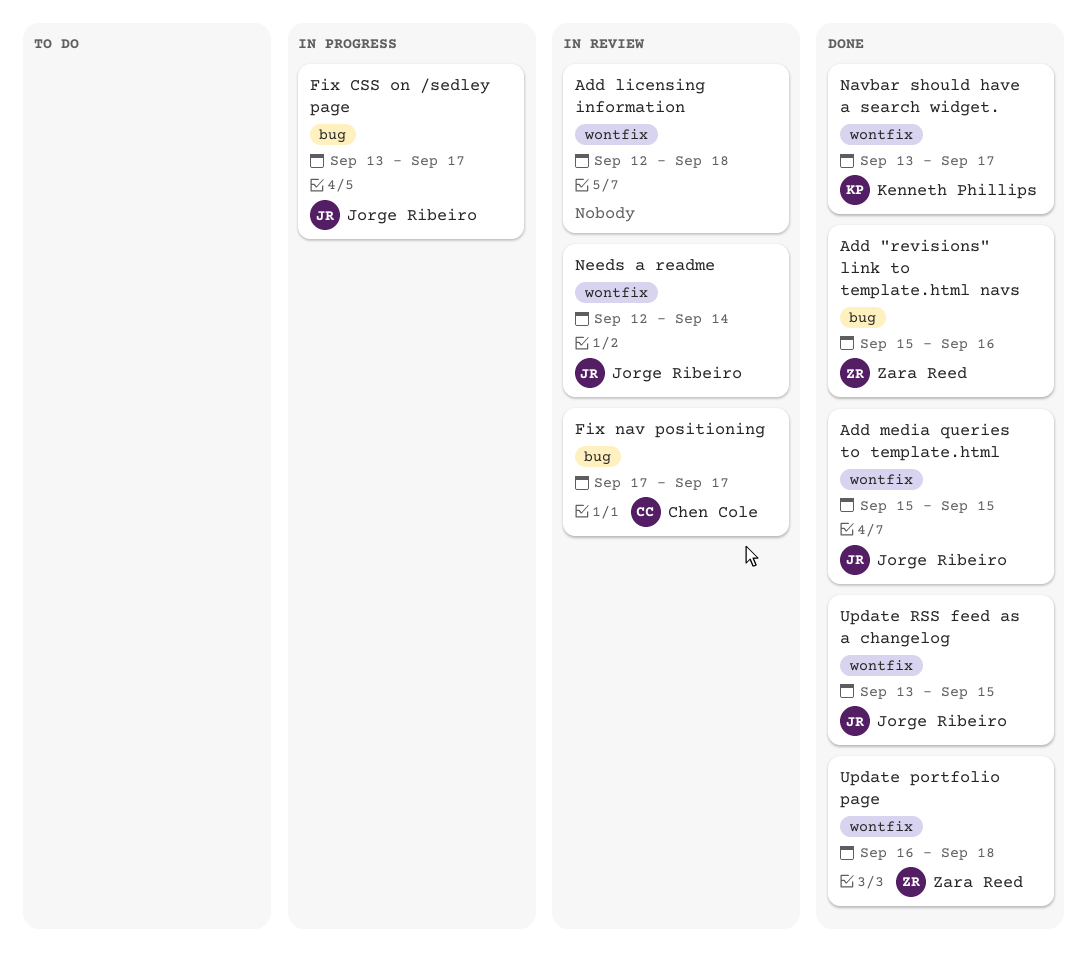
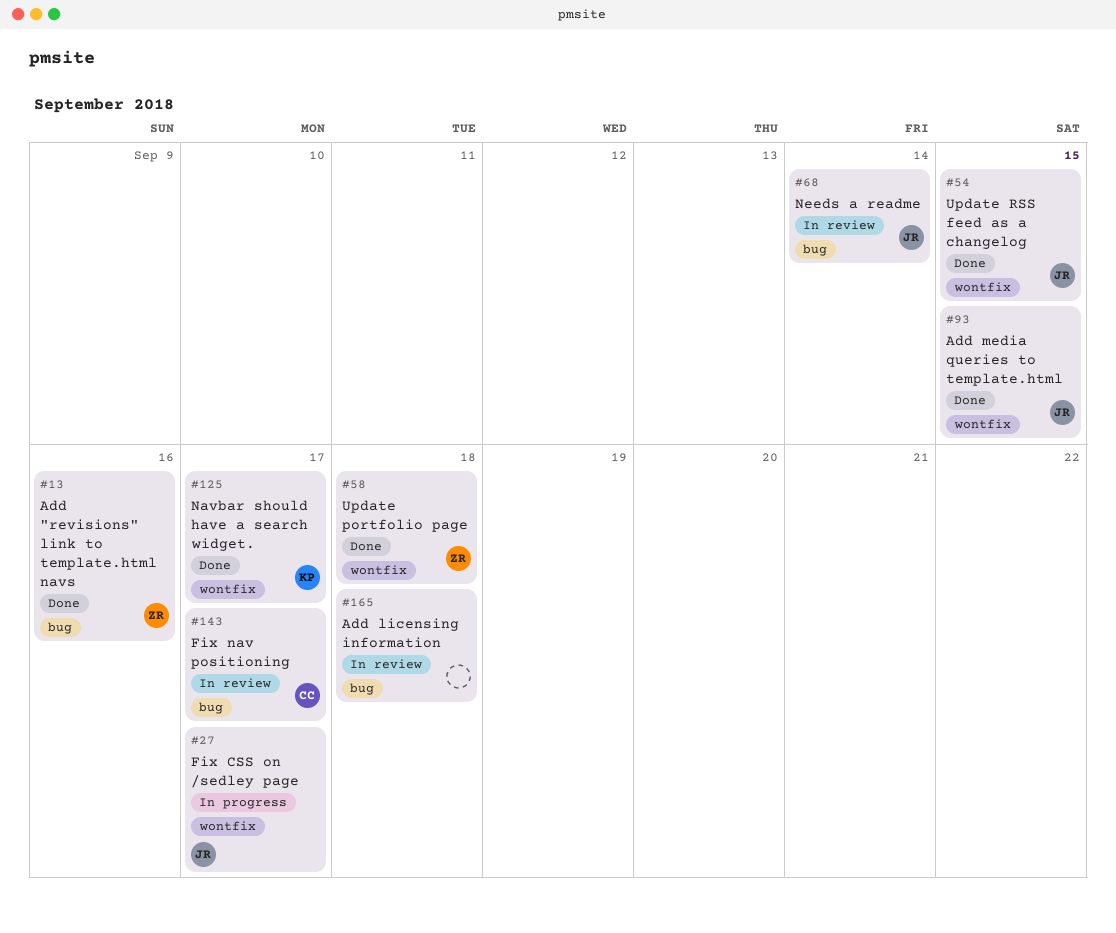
Add licensing information, label: wontfix -> bug
Fix CSS on /sedley page, label: bug -> wontfix
Needs a readme, label: wontfix -> bug

